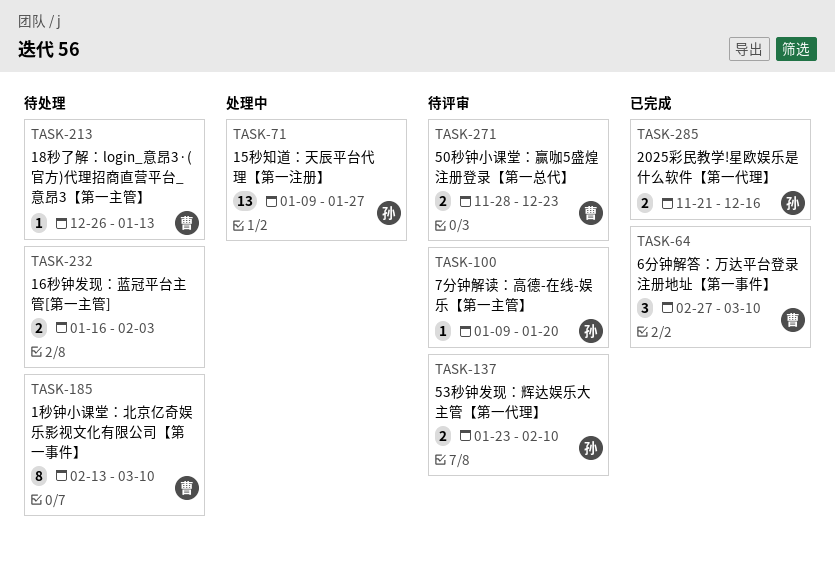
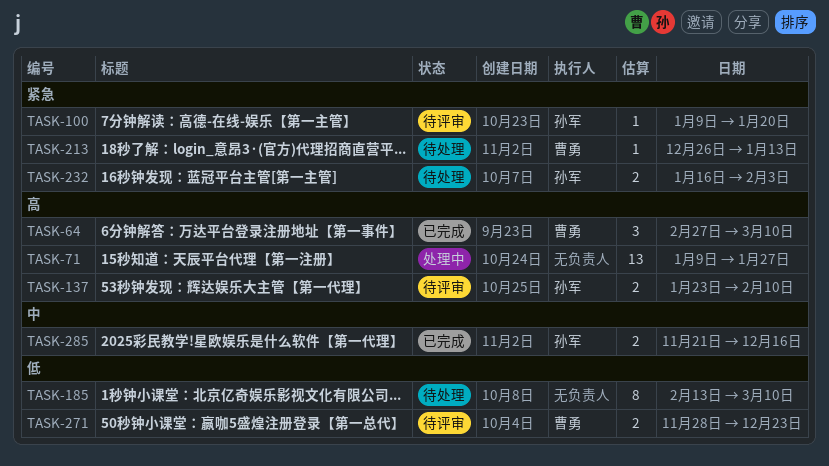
TASK-71, owner: 孙军 -> none
TASK-185, owner: 曹勇 -> none
TASK-232, owner: none -> 孙军

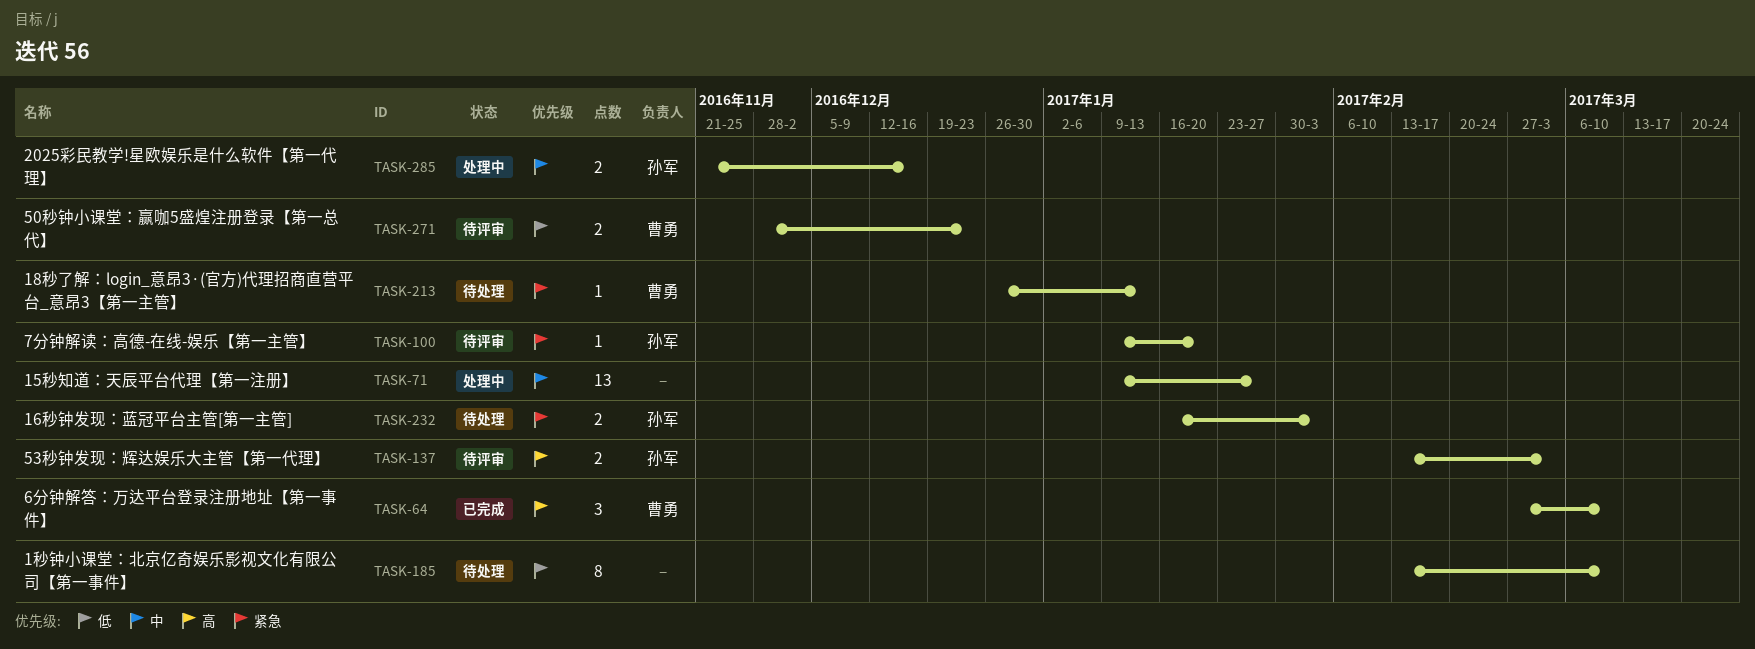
TASK-71, priority: 高 -> 中
TASK-137, start: Jan 23 -> Feb 13
TASK-137, due: Feb 10 -> Mar 3
TASK-285, status: 已完成 -> 处理中

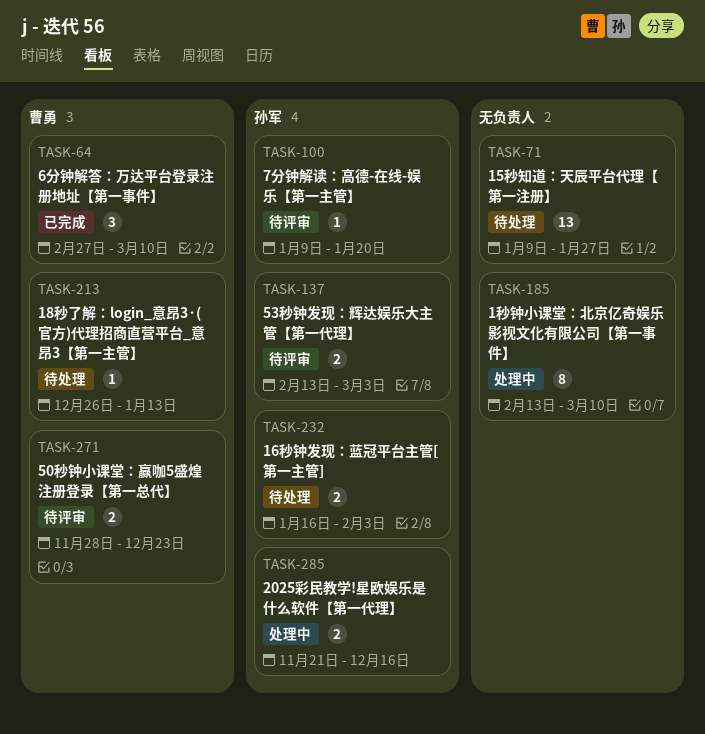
TASK-71, status: 处理中 -> 待处理
TASK-185, status: 待处理 -> 处理中

